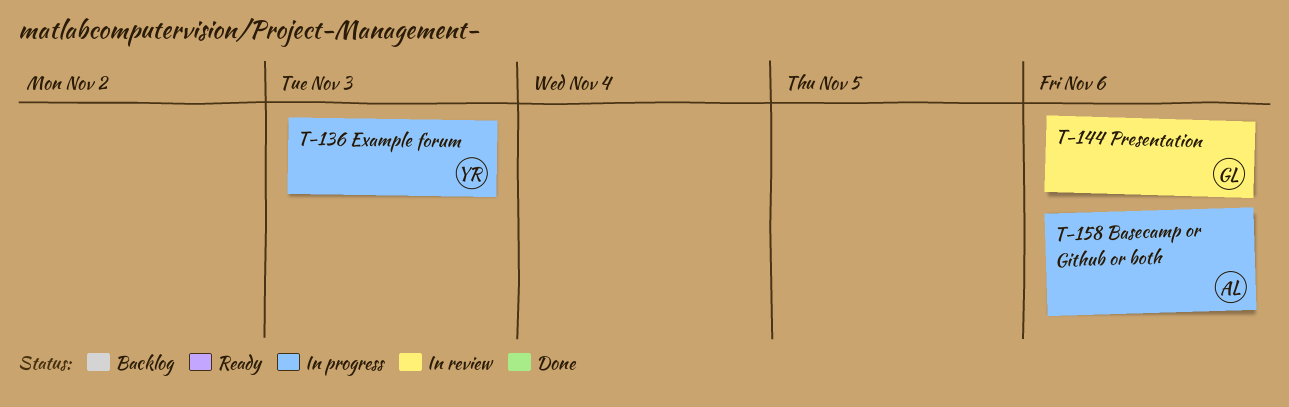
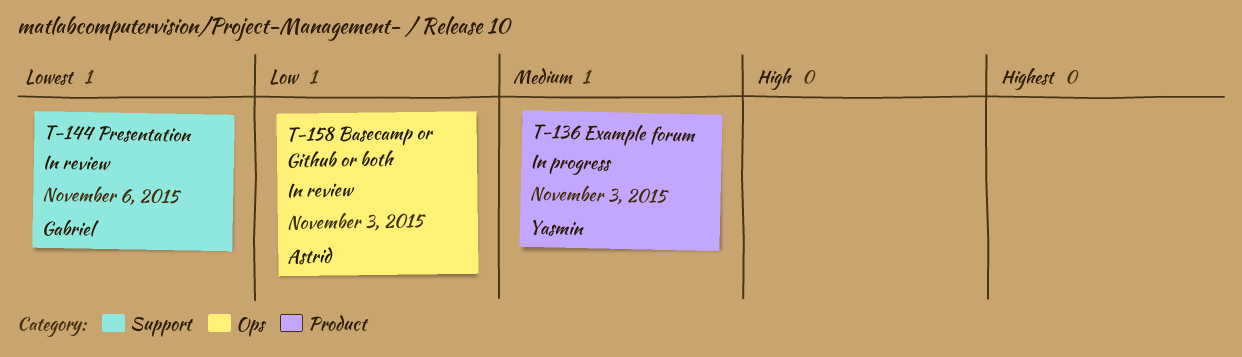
T-158, status: In progress -> In review
T-158, due: Nov 6 -> Nov 3

